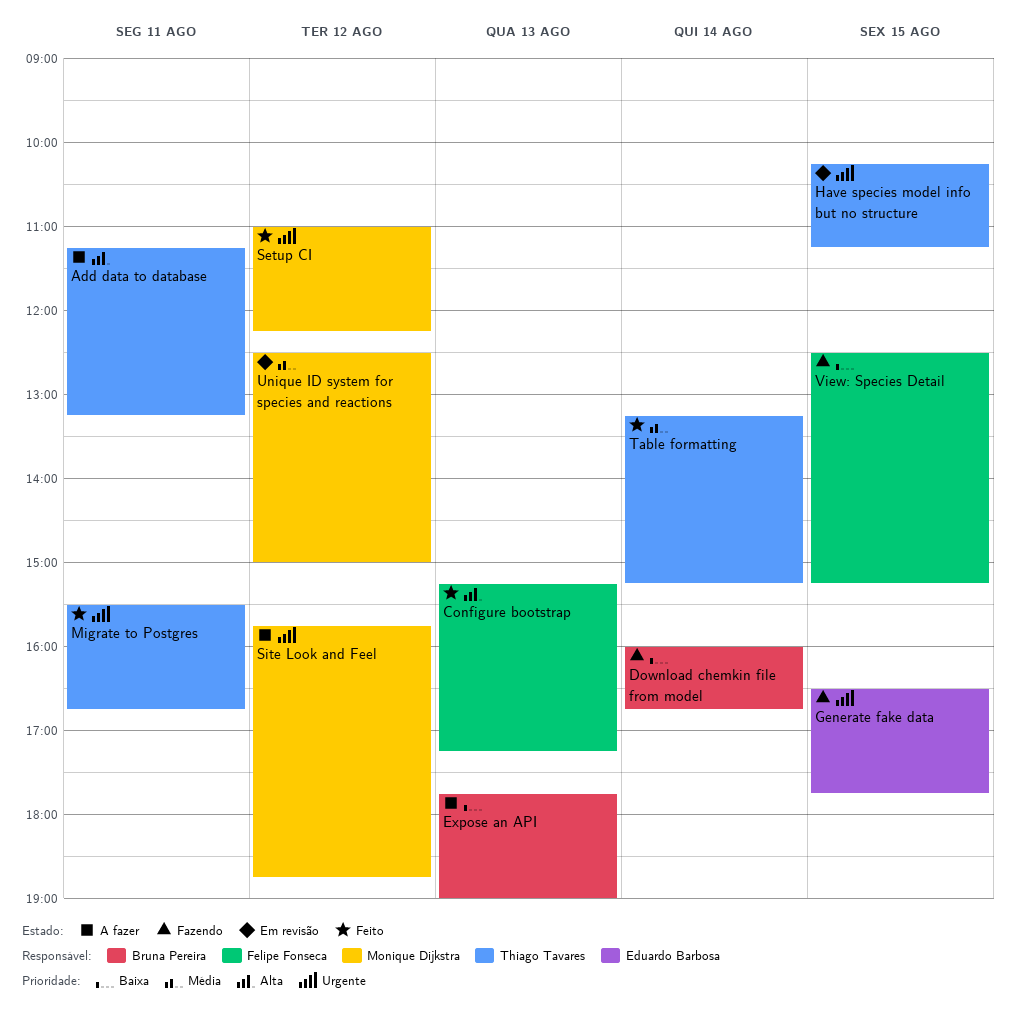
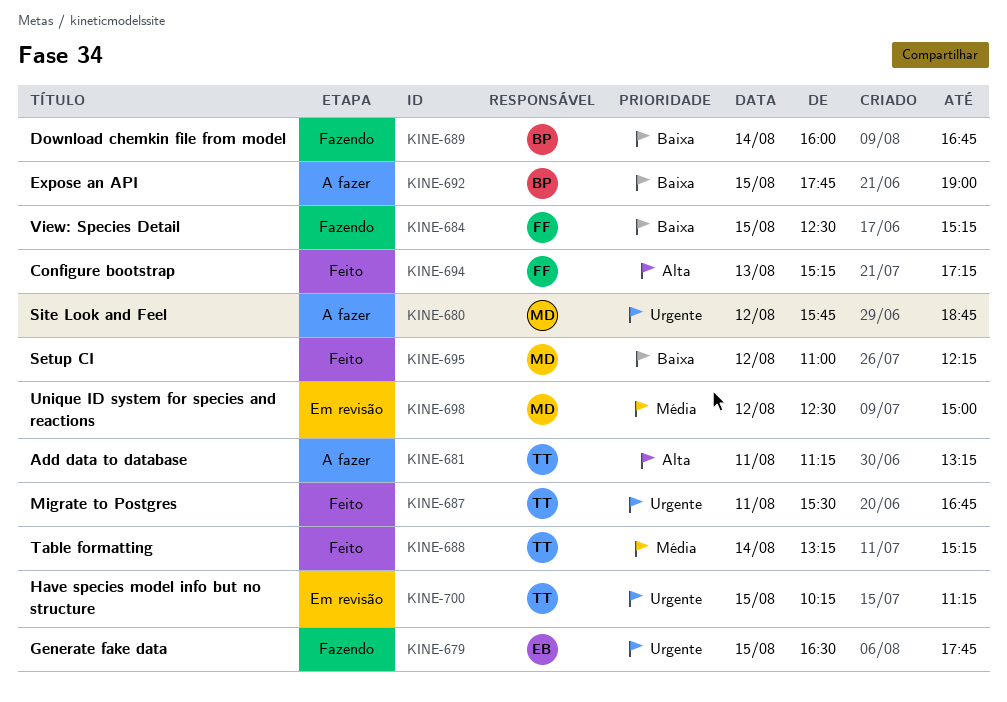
Expose an API, day: Aug 13 -> Aug 15
Setup CI, priority: Urgente -> Baixa

